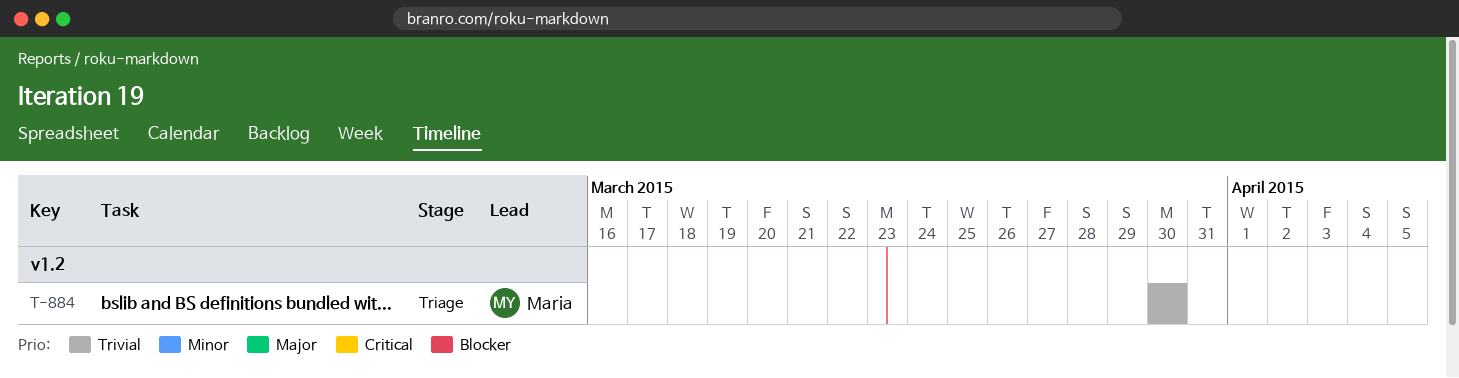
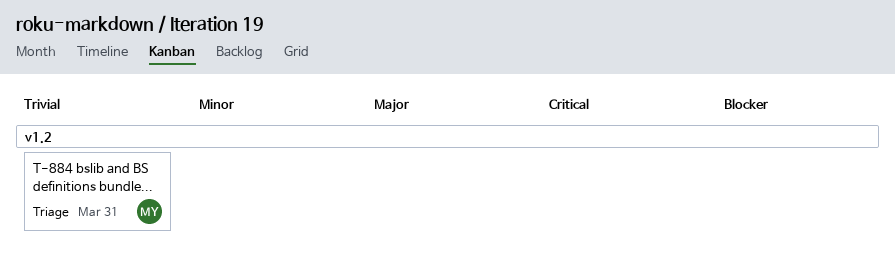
T-884, due: Mar 30 -> Mar 31

